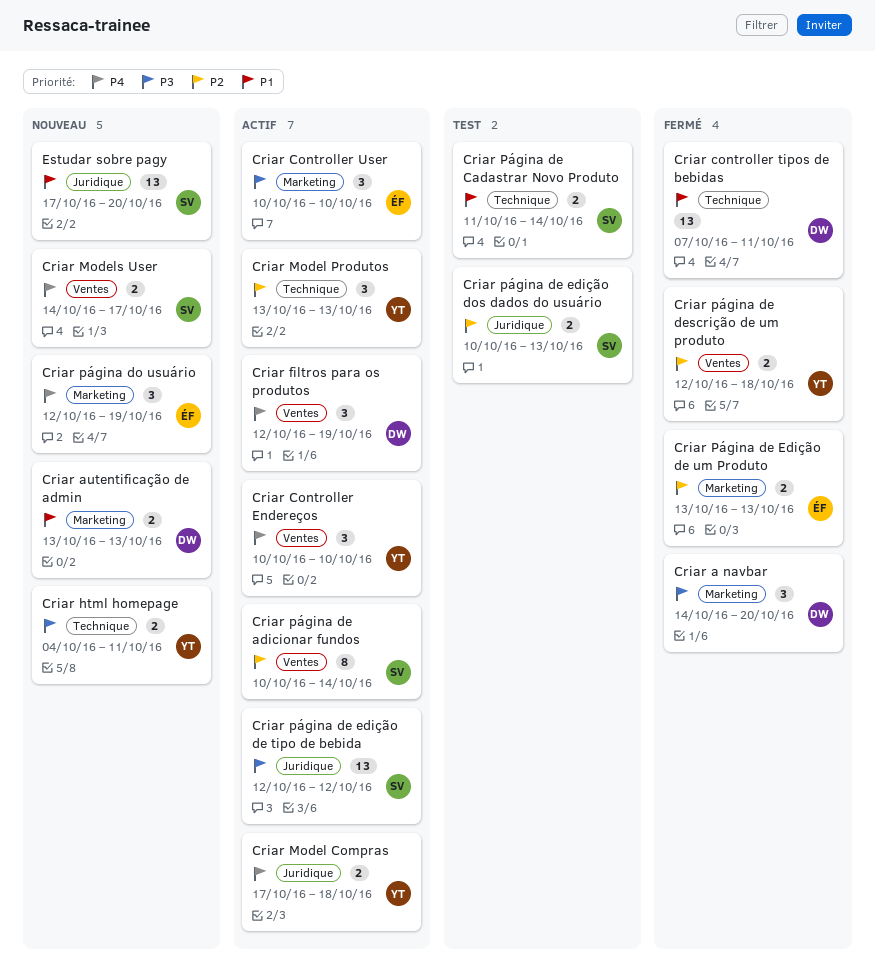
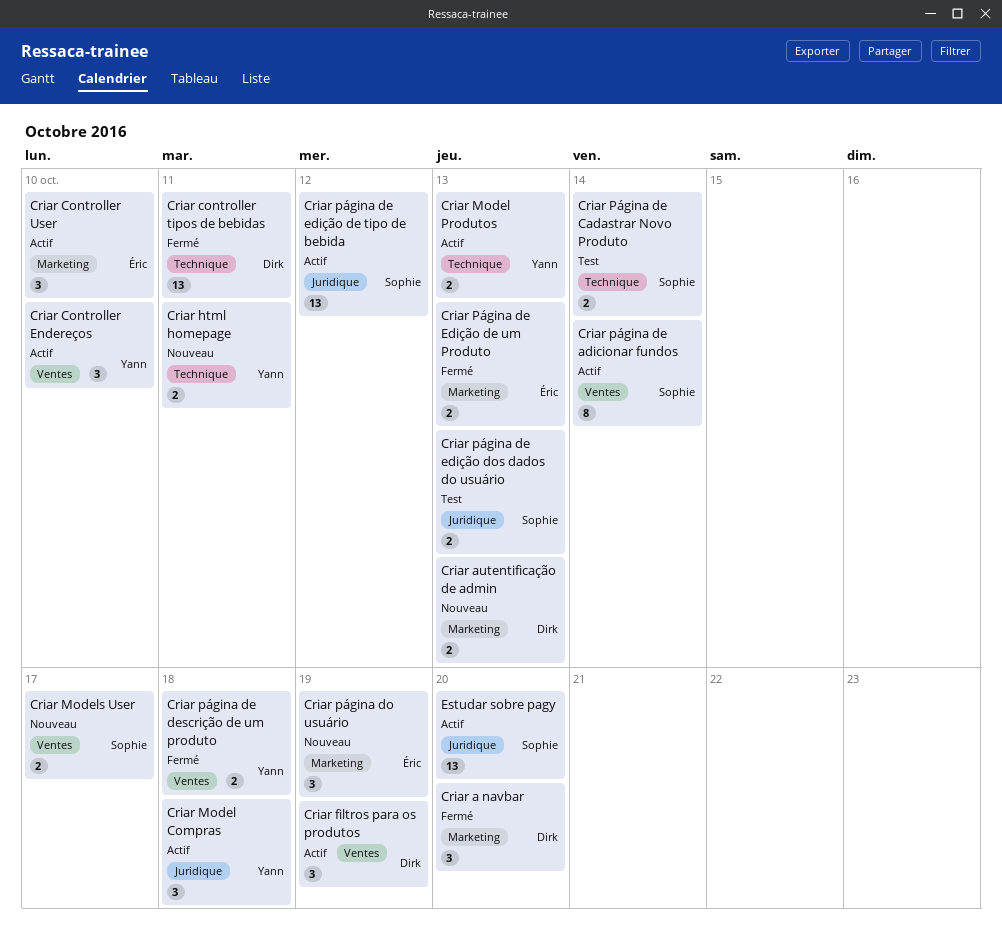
Criar Model Compras, estimate: 2 -> 3
Criar Model Produtos, estimate: 3 -> 2
Estudar sobre pagy, status: Nouveau -> Actif

